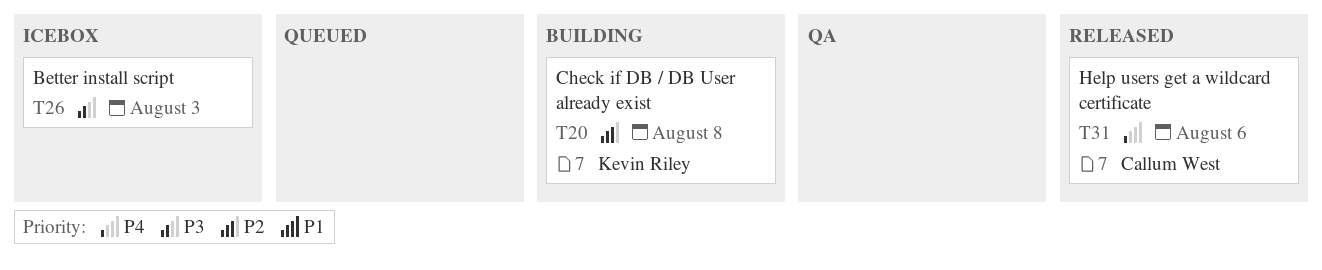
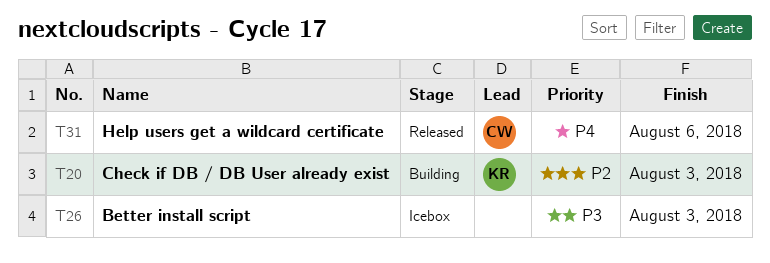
T20, due: Aug 8 -> Aug 3

